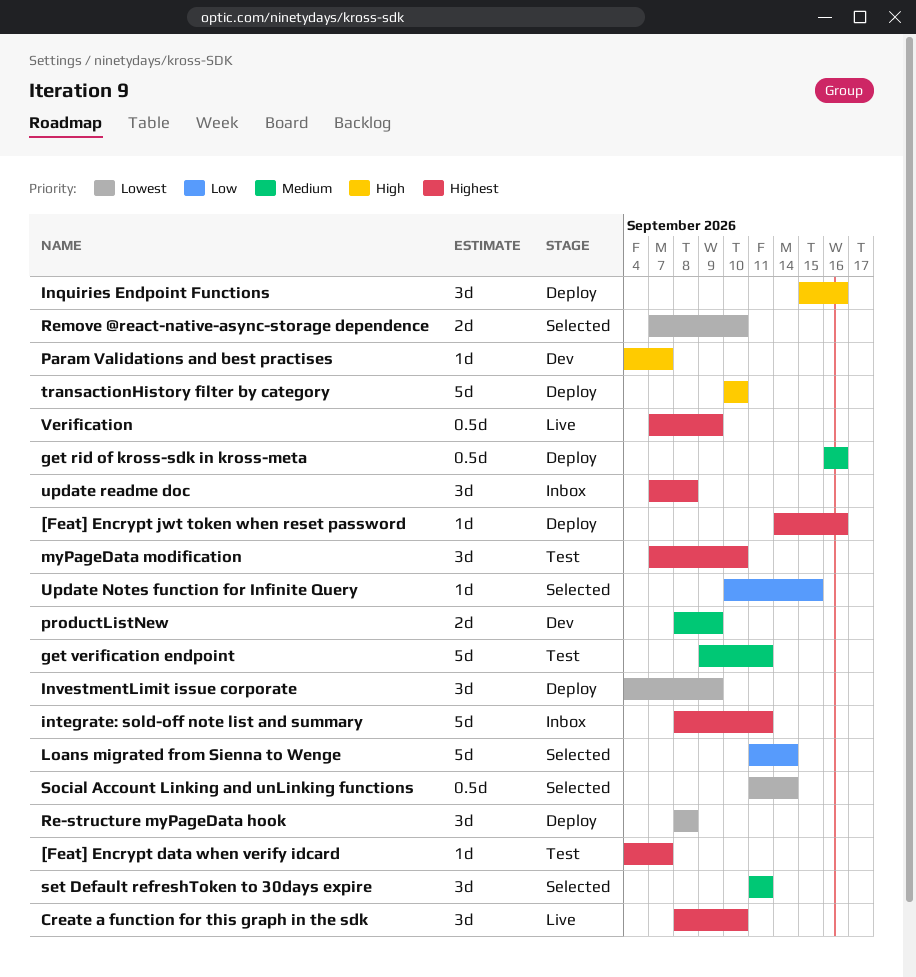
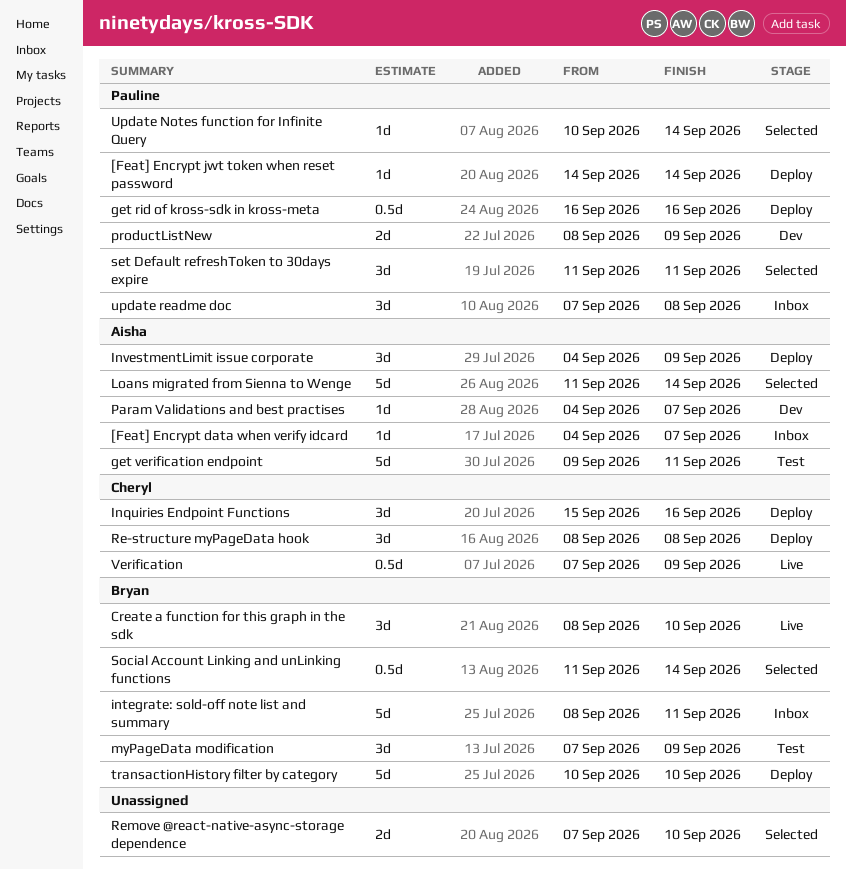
[Feat] Encrypt data when verify idcard, status: Test -> Inbox
[Feat] Encrypt jwt token when reset password, due: Sep 16 -> Sep 14
myPageData modification, due: Sep 10 -> Sep 9
Update Notes function for Infinite Query, due: Sep 15 -> Sep 14

